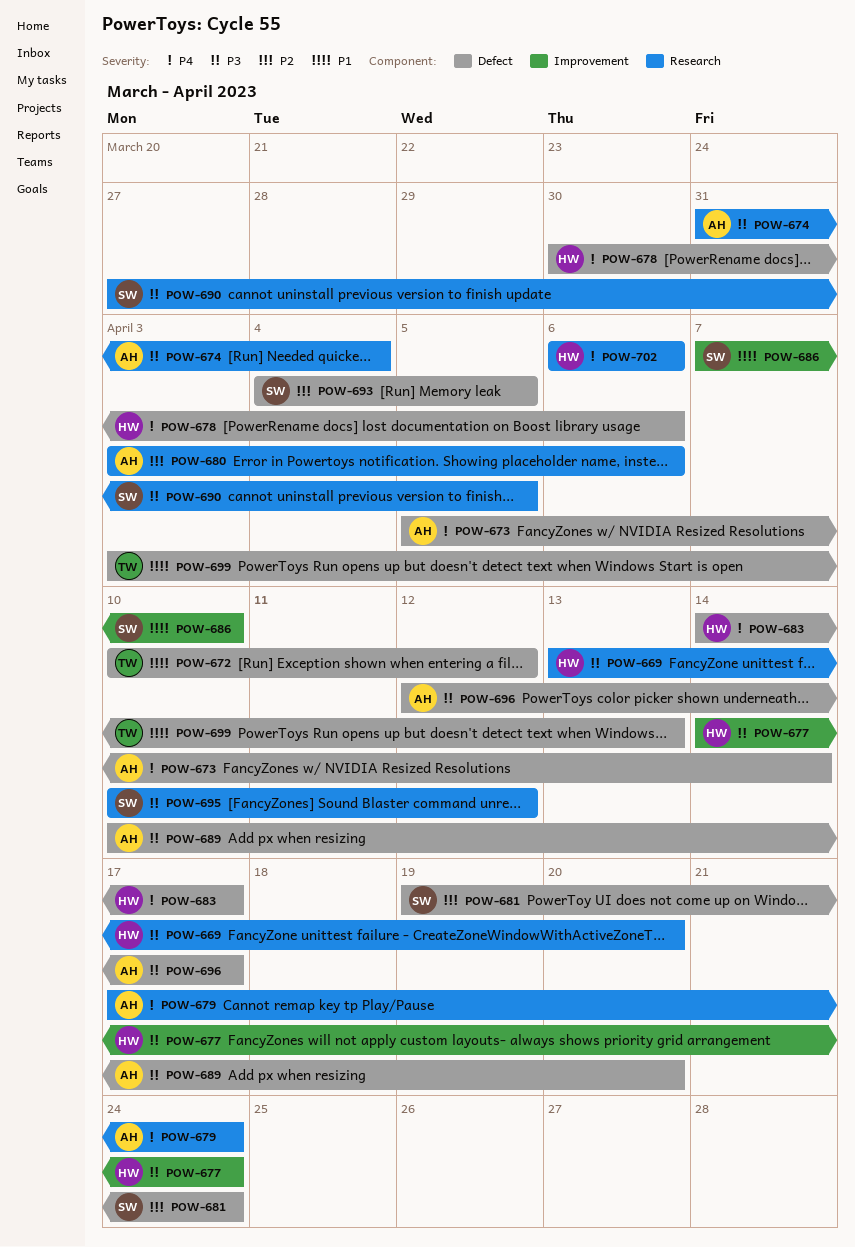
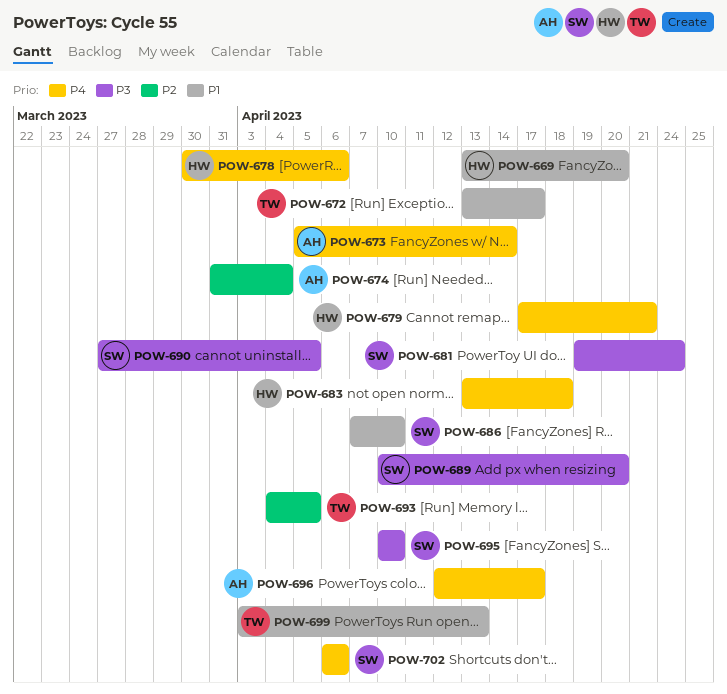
POW-669, priority: P3 -> P1
POW-672, start: Apr 10 -> Apr 13
POW-672, due: Apr 12 -> Apr 17
POW-674, priority: P3 -> P2
POW-677: present -> none
POW-679, owner: AH -> HW
POW-679, due: Apr 24 -> Apr 21
POW-680: present -> none
POW-681, priority: P2 -> P3
POW-683, start: Apr 14 -> Apr 13
POW-683, due: Apr 17 -> Apr 18
POW-689, owner: AH -> SW
POW-693, owner: SW -> TW
POW-695, due: Apr 12 -> Apr 10
POW-696, priority: P3 -> P4
POW-702, owner: HW -> SW

